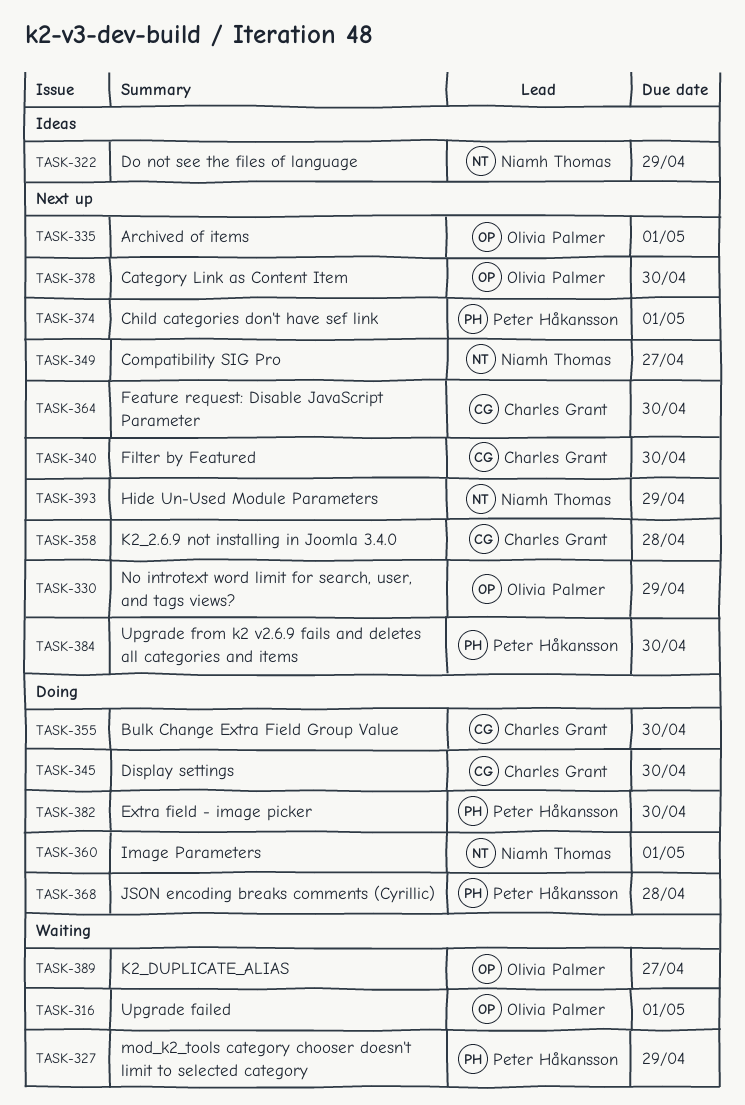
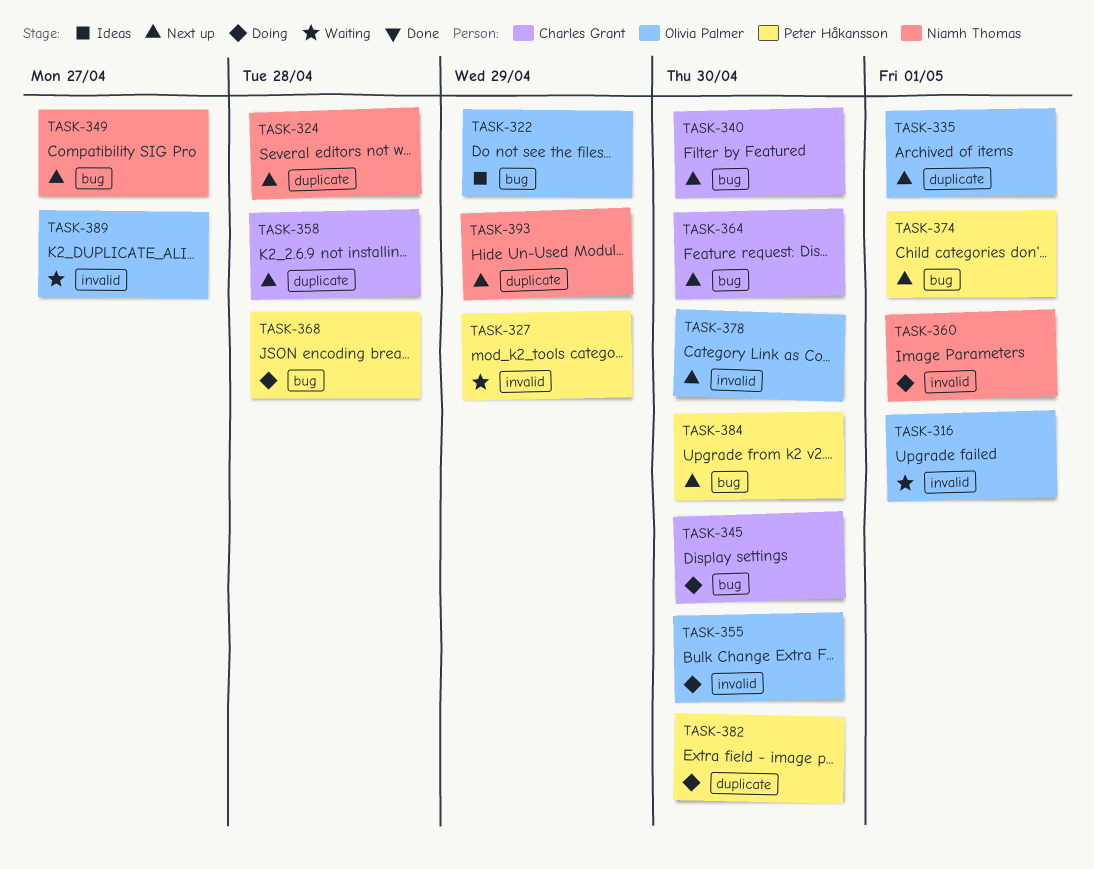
TASK-322, owner: Niamh Thomas -> Olivia Palmer
TASK-324: none -> present
TASK-330: present -> none
TASK-355, owner: Charles Grant -> Olivia Palmer

